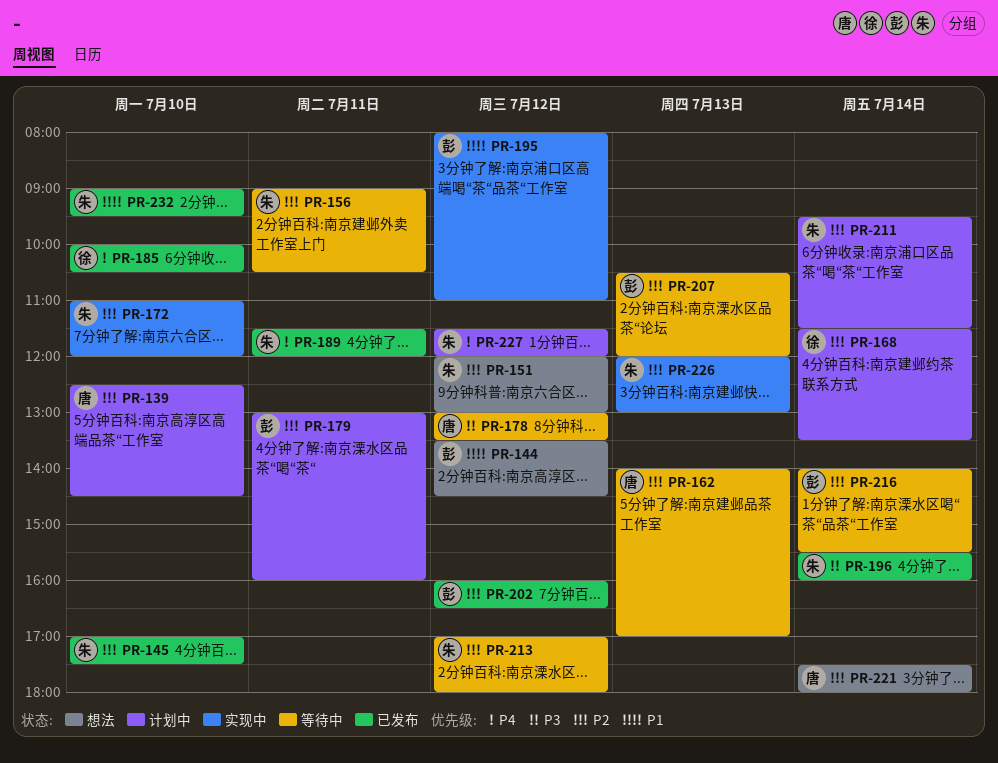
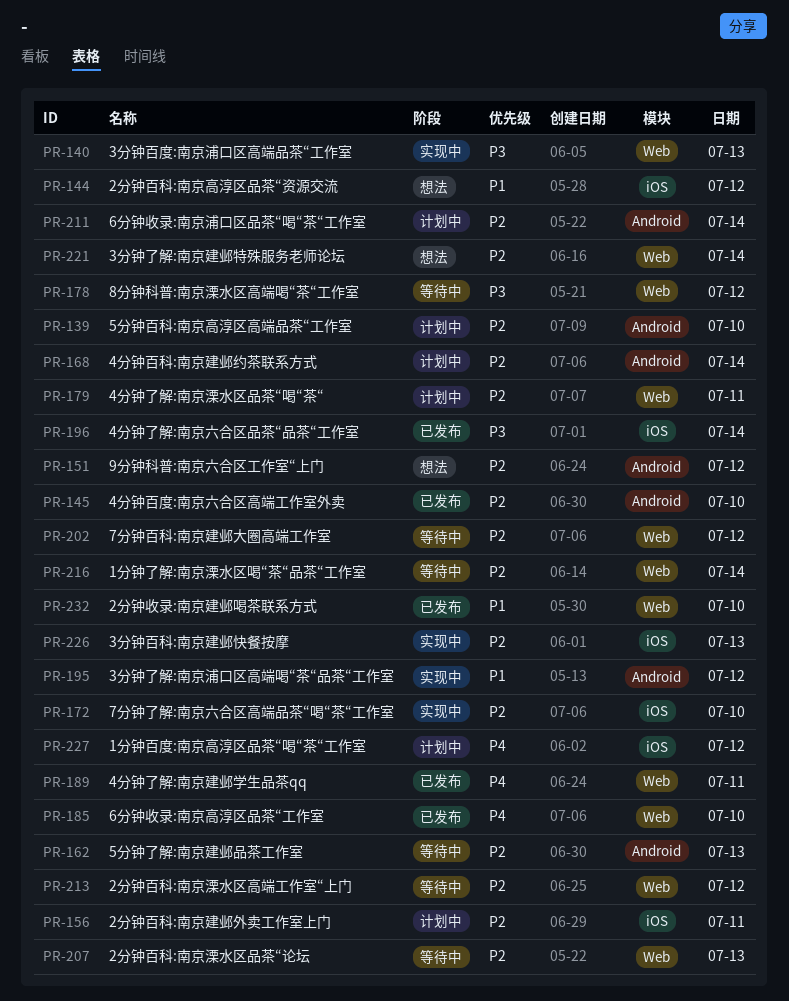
PR-140: none -> present
PR-156, status: 等待中 -> 计划中
PR-202, status: 已发布 -> 等待中

